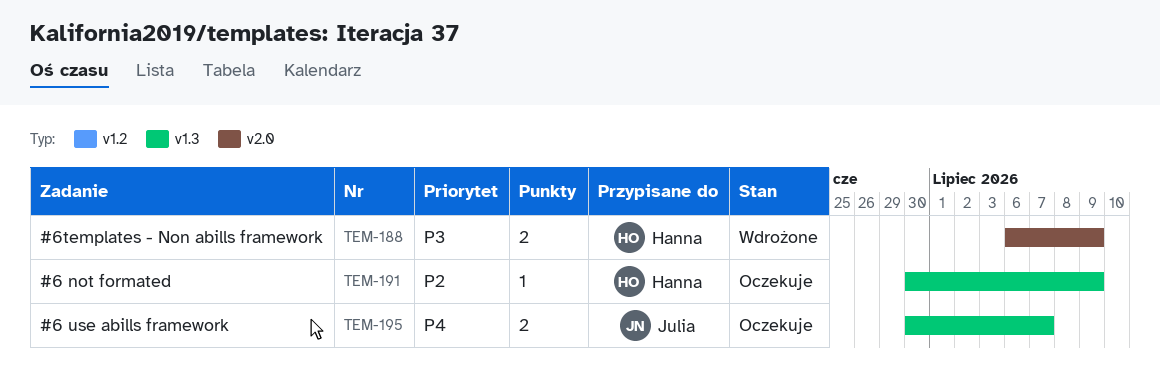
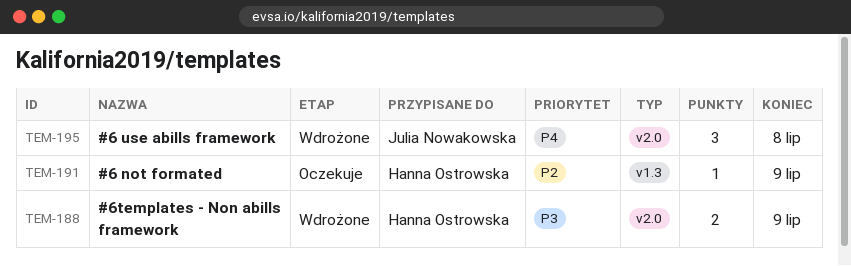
TEM-195, status: Oczekuje -> Wdrożone
TEM-195, label: v1.3 -> v2.0
TEM-195, estimate: 2 -> 3
TEM-195, due: Jul 7 -> Jul 8

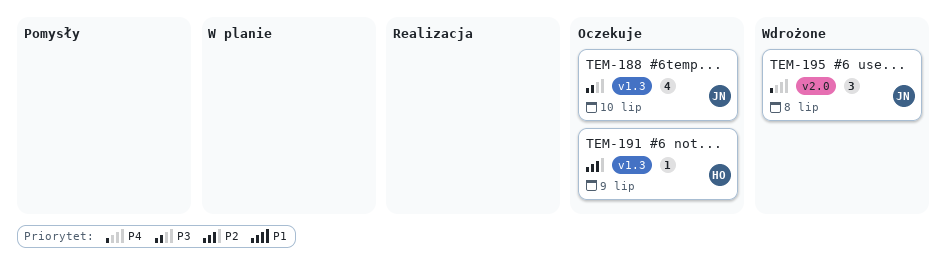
TEM-188, status: Wdrożone -> Oczekuje
TEM-188, owner: Hanna Ostrowska -> Julia Nowakowska
TEM-188, label: v2.0 -> v1.3
TEM-188, estimate: 2 -> 4
TEM-188, due: Jul 9 -> Jul 10

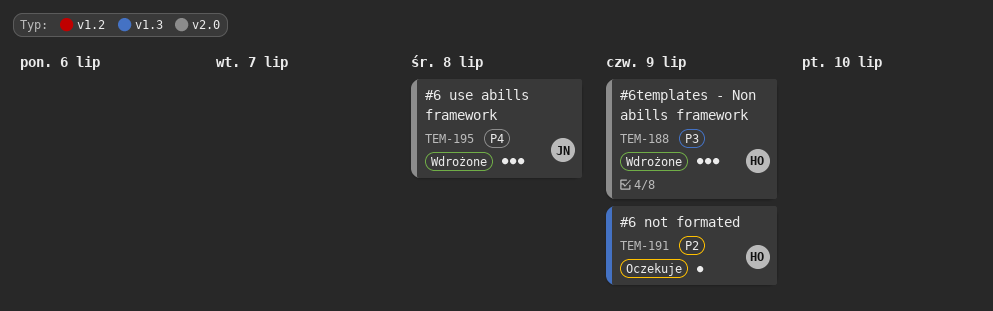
TEM-188, status: Oczekuje -> Wdrożone
TEM-188, owner: JN -> HO
TEM-188, label: v1.3 -> v2.0
TEM-188, estimate: 4 -> 3
TEM-188, due: Jul 10 -> Jul 9

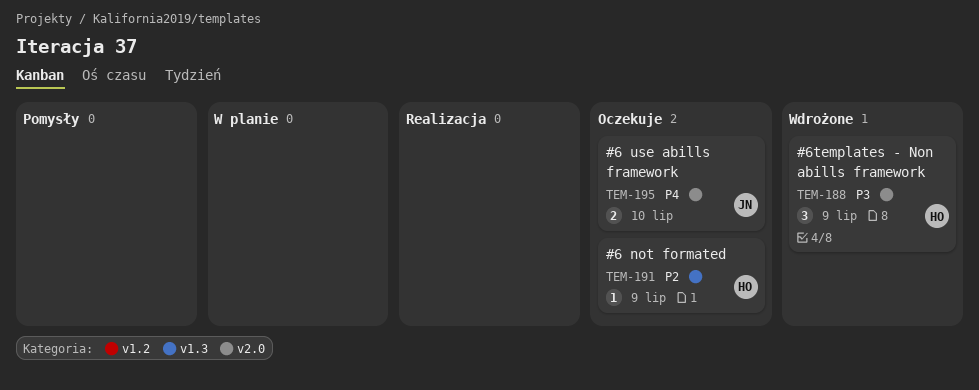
TEM-195, status: Wdrożone -> Oczekuje
TEM-195, estimate: 3 -> 2
TEM-195, due: Jul 8 -> Jul 10

